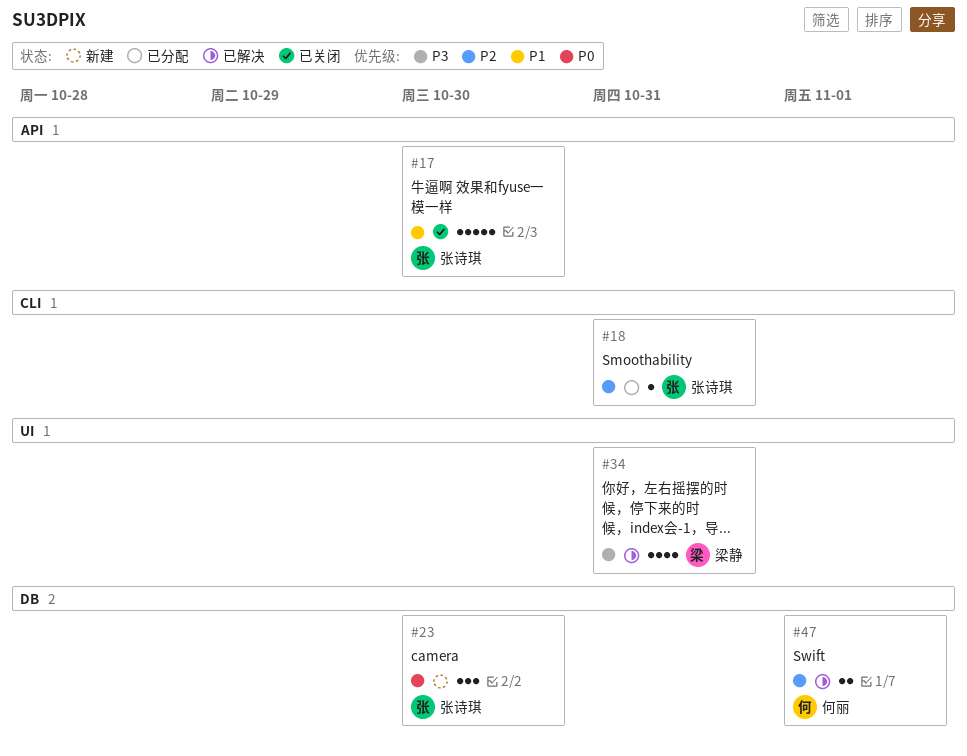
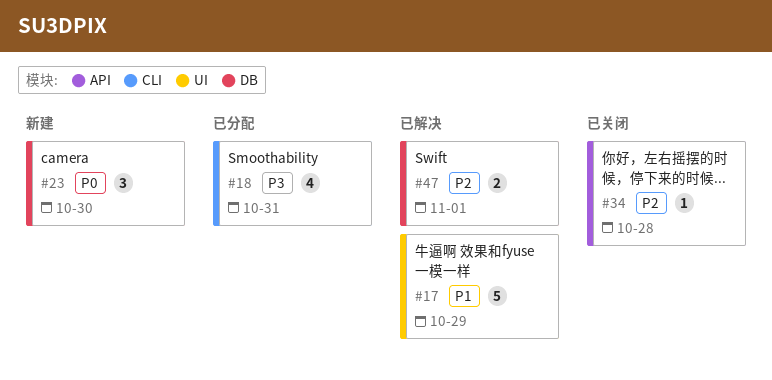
#17, status: 已关闭 -> 已解决
#17, label: API -> UI
#17, due: Oct 30 -> Oct 29
#18, priority: P2 -> P3
#18, estimate: 1 -> 4
#34, status: 已解决 -> 已关闭
#34, priority: P3 -> P2
#34, label: UI -> API
#34, estimate: 4 -> 1
#34, due: Oct 31 -> Oct 28

